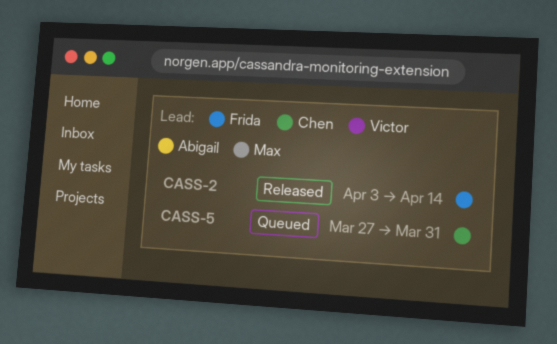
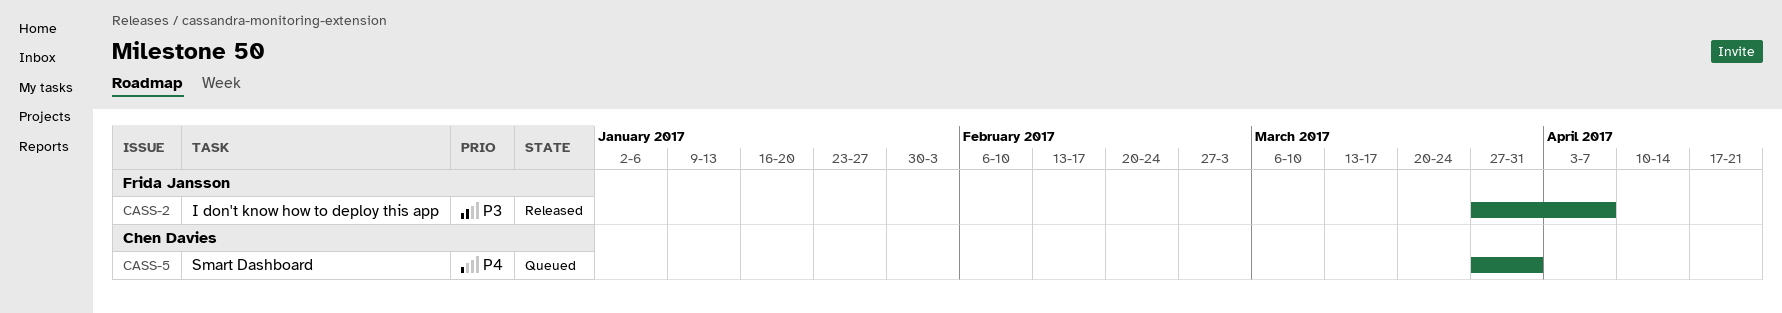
CASS-2, start: Apr 3 -> Mar 27
CASS-2, due: Apr 14 -> Apr 7

